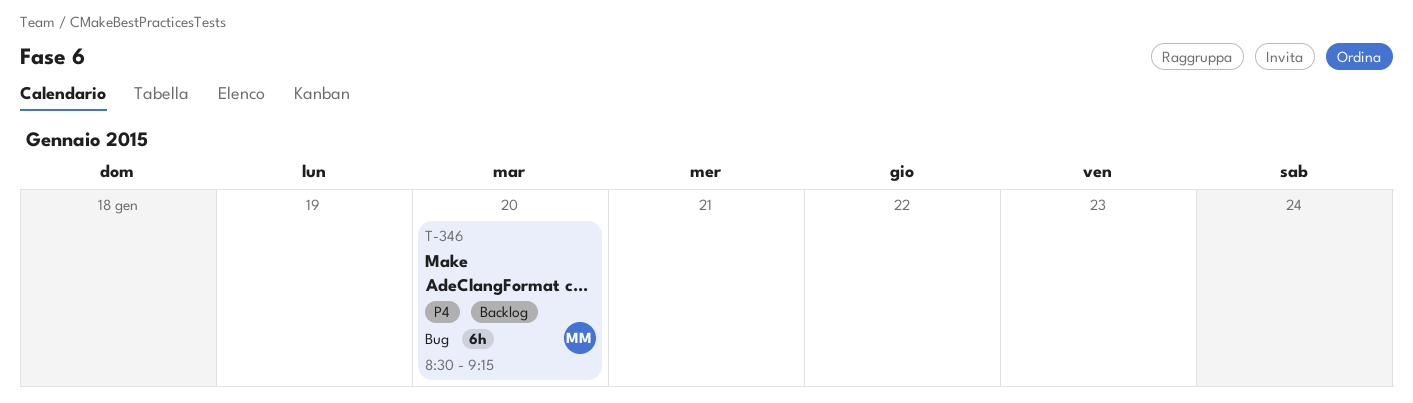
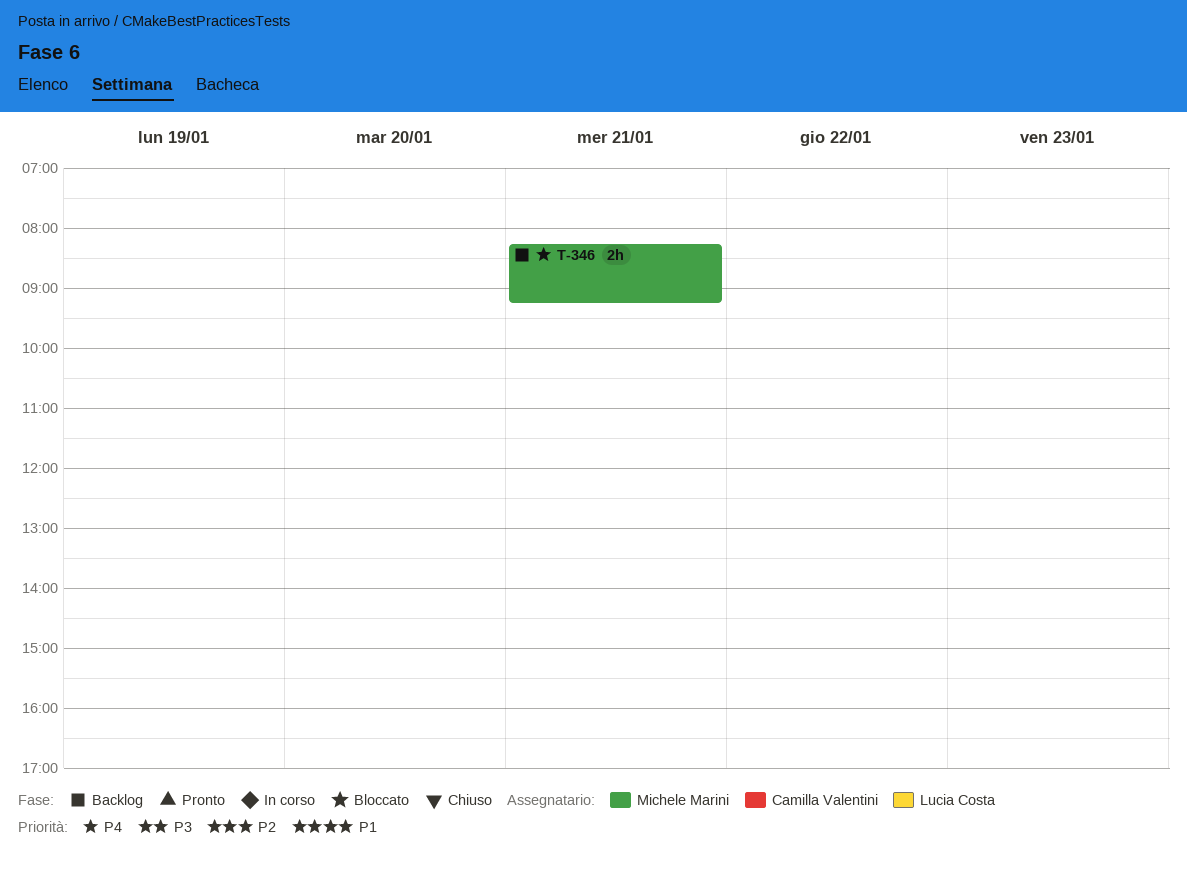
T-346, estimate: 6h -> 2h
T-346, day: Jan 20 -> Jan 21
T-346, begins: 08:30 -> 08:15

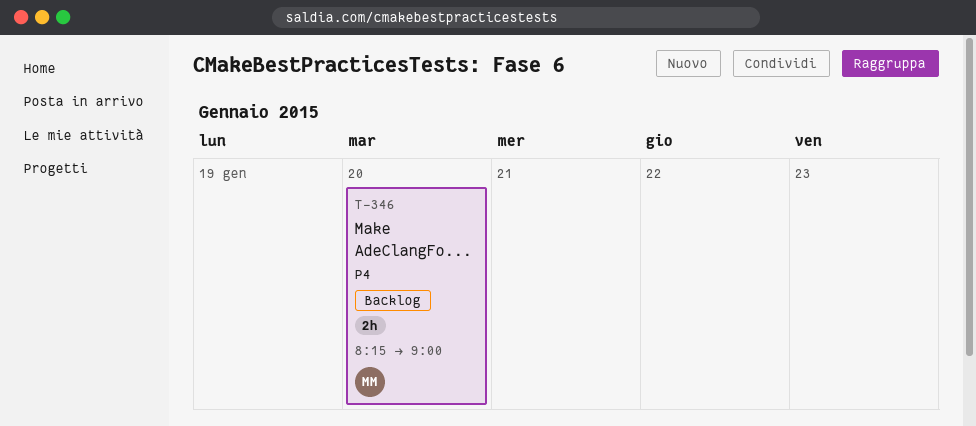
T-346, day: Jan 21 -> Jan 20
T-346, ends: 09:15 -> 09:00

